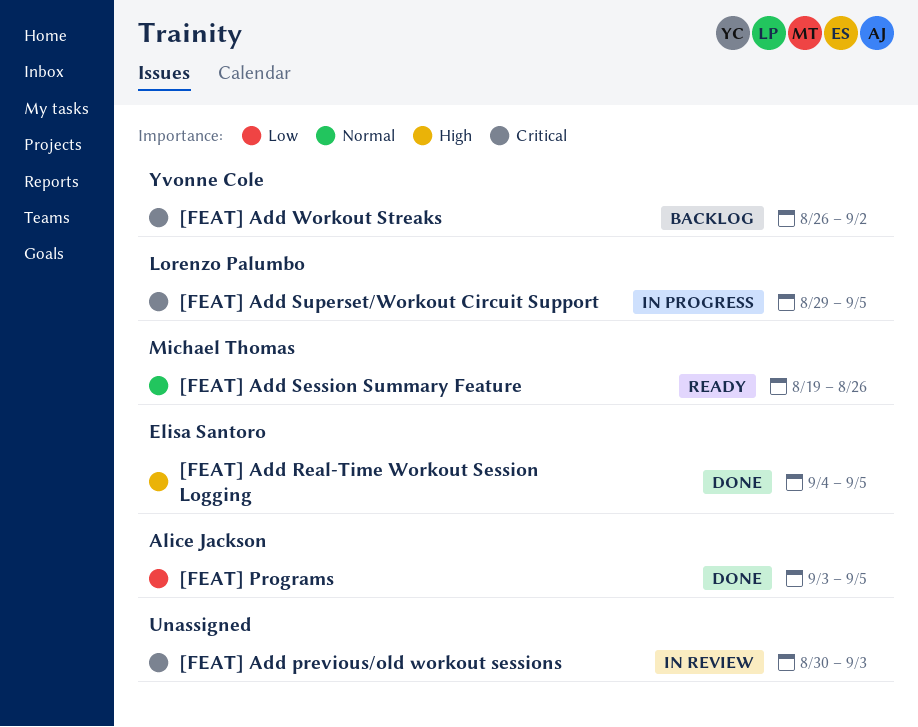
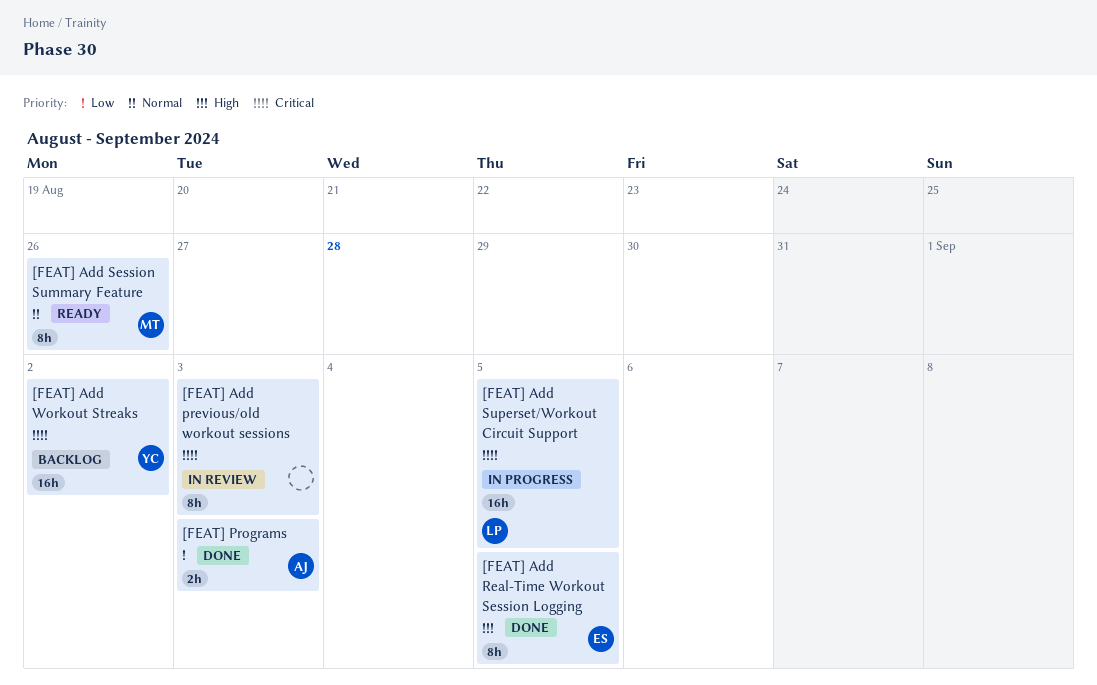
[FEAT] Programs, due: Sep 5 -> Sep 3

